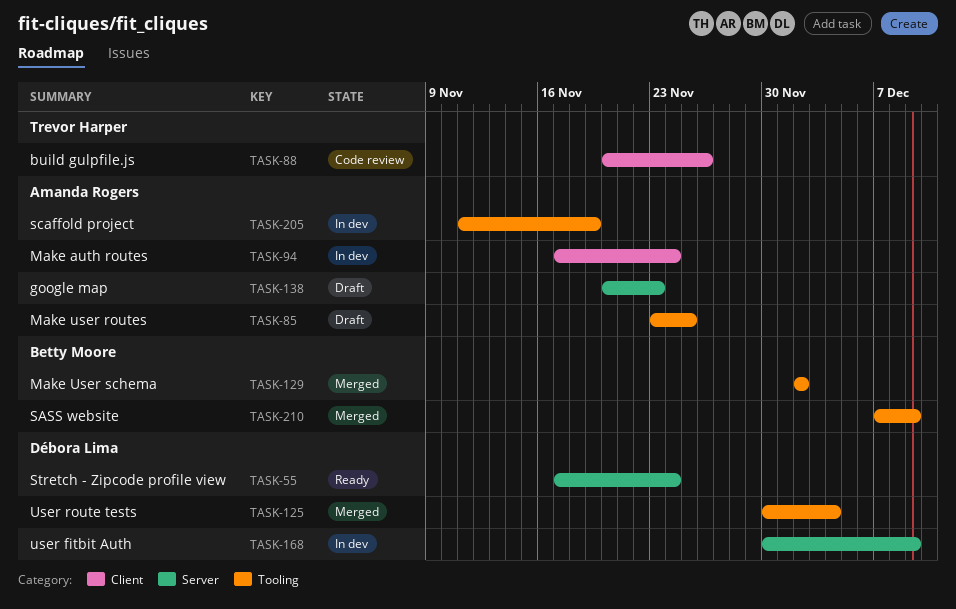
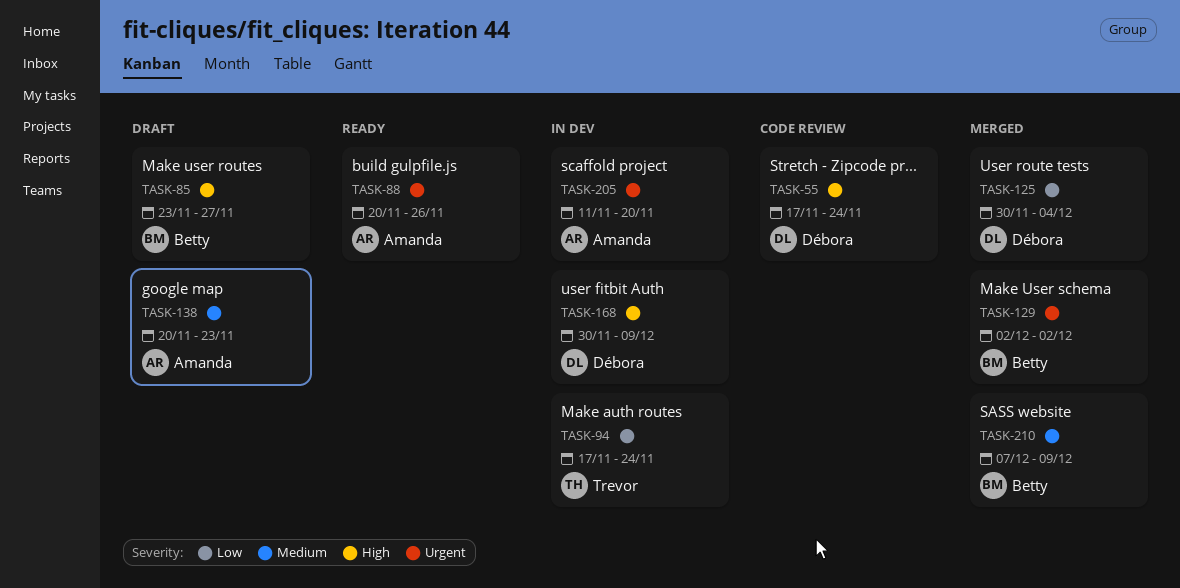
TASK-55, status: Ready -> Code review
TASK-85, owner: Amanda Rogers -> Betty Moore
TASK-85, due: Nov 25 -> Nov 27
TASK-88, status: Code review -> Ready
TASK-88, owner: Trevor Harper -> Amanda Rogers
TASK-94, owner: Amanda Rogers -> Trevor Harper
TASK-205, due: Nov 19 -> Nov 20

